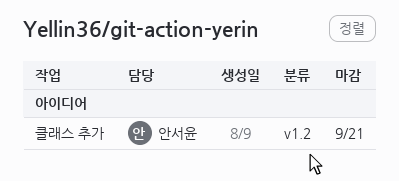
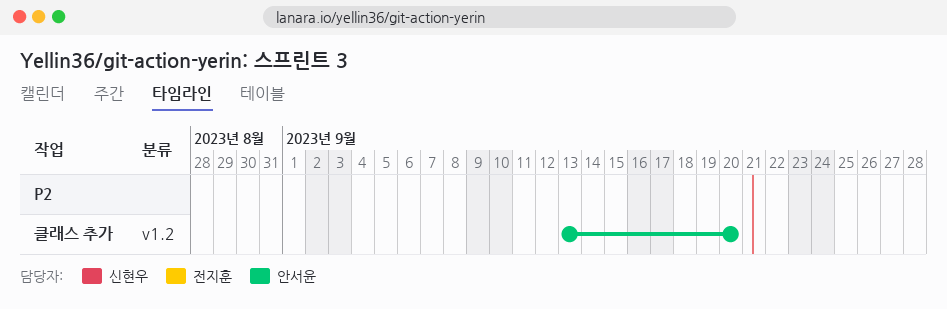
클래스 추가, due: Sep 21 -> Sep 20

